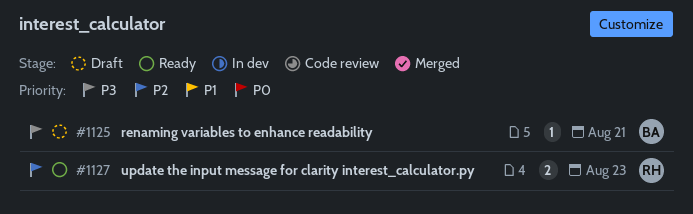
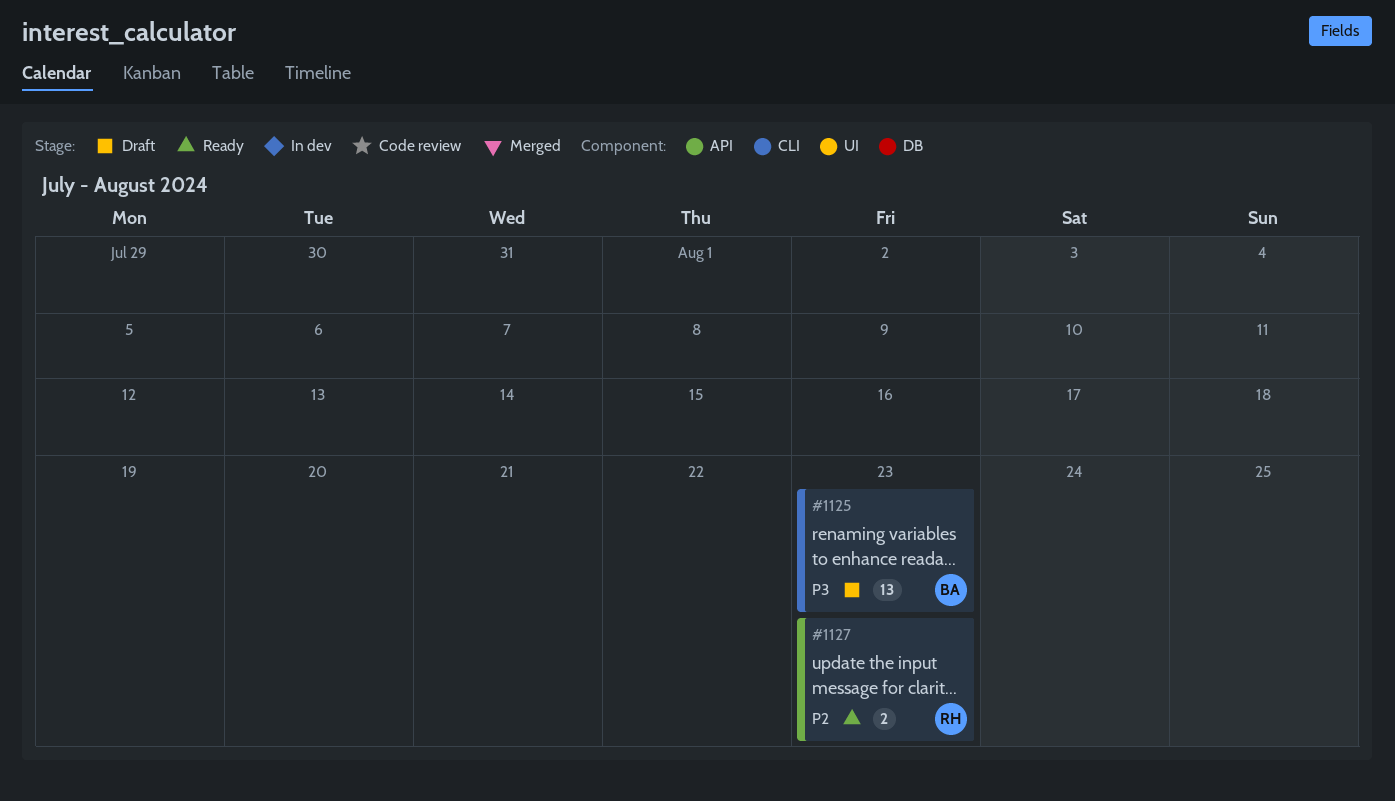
#1125, estimate: 1 -> 13
#1125, due: Aug 21 -> Aug 23

